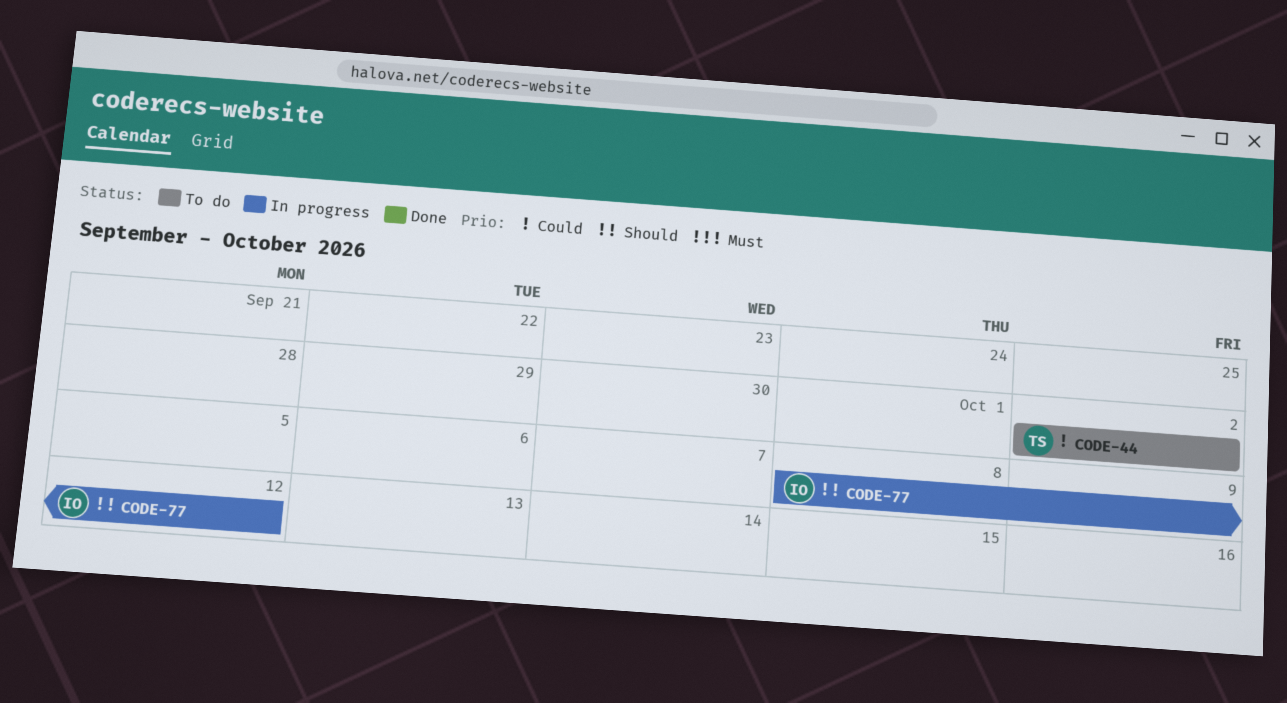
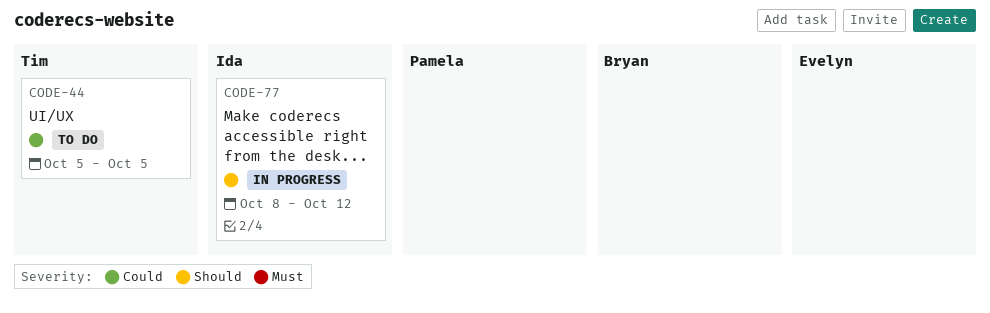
CODE-44, start: Oct 2 -> Oct 5
CODE-44, due: Oct 2 -> Oct 5

